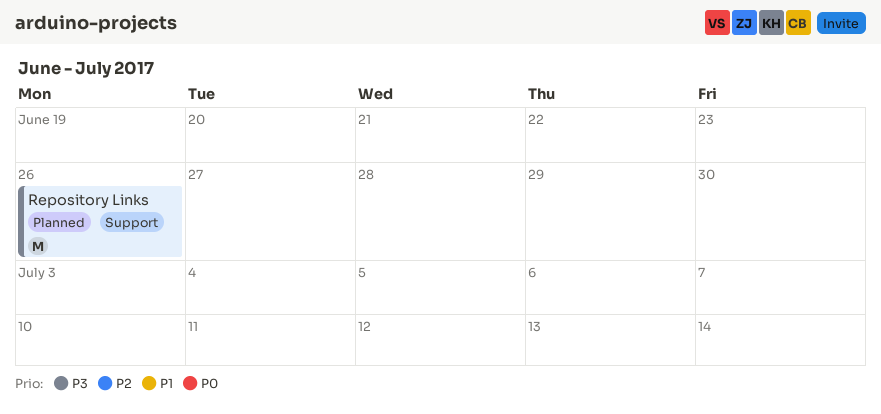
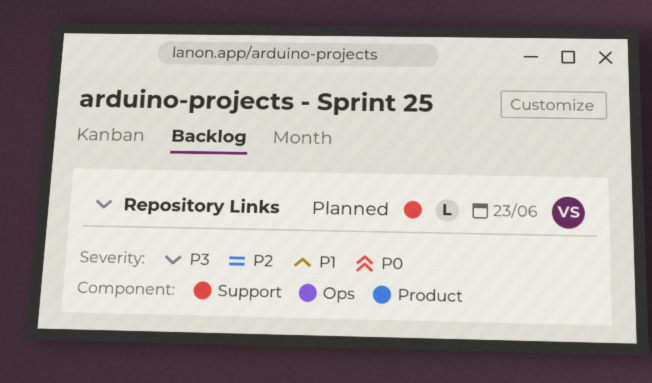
Repository Links, estimate: M -> L
Repository Links, due: Jun 26 -> Jun 23

